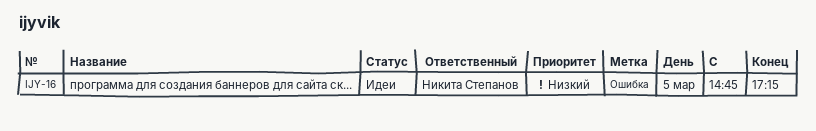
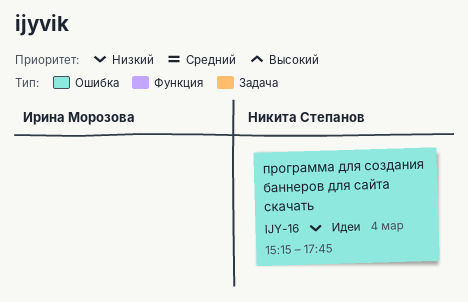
IJY-16, day: Mar 5 -> Mar 4
IJY-16, begins: 14:45 -> 15:15
IJY-16, ends: 17:15 -> 17:45

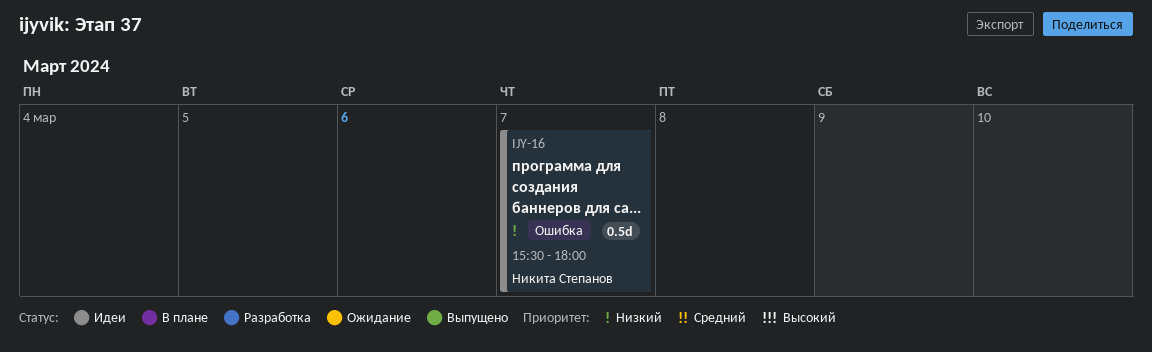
IJY-16, day: Mar 4 -> Mar 7
IJY-16, begins: 15:15 -> 15:30
IJY-16, ends: 17:45 -> 18:00

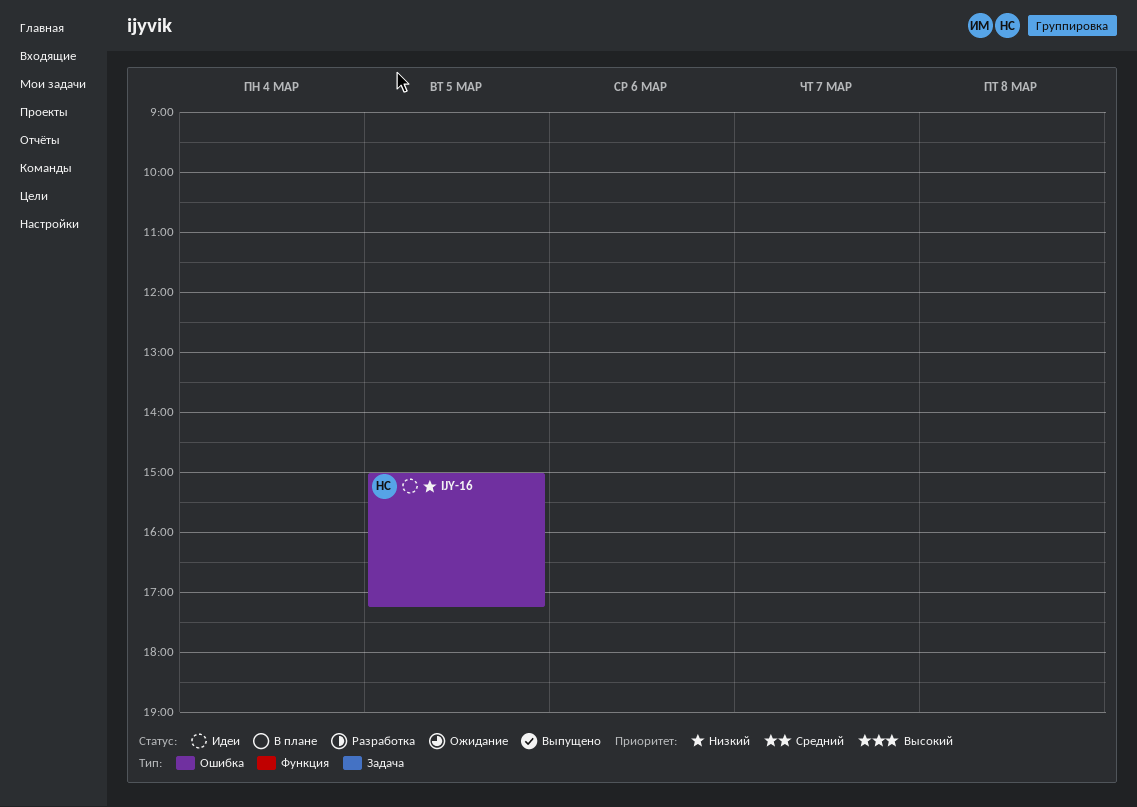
IJY-16, day: Mar 7 -> Mar 5
IJY-16, begins: 15:30 -> 15:00
IJY-16, ends: 18:00 -> 17:15

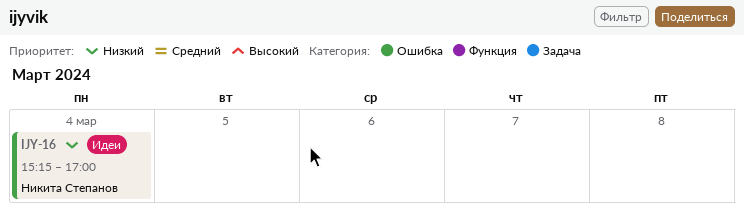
IJY-16, day: Mar 5 -> Mar 4
IJY-16, begins: 15:00 -> 15:15
IJY-16, ends: 17:15 -> 17:00

